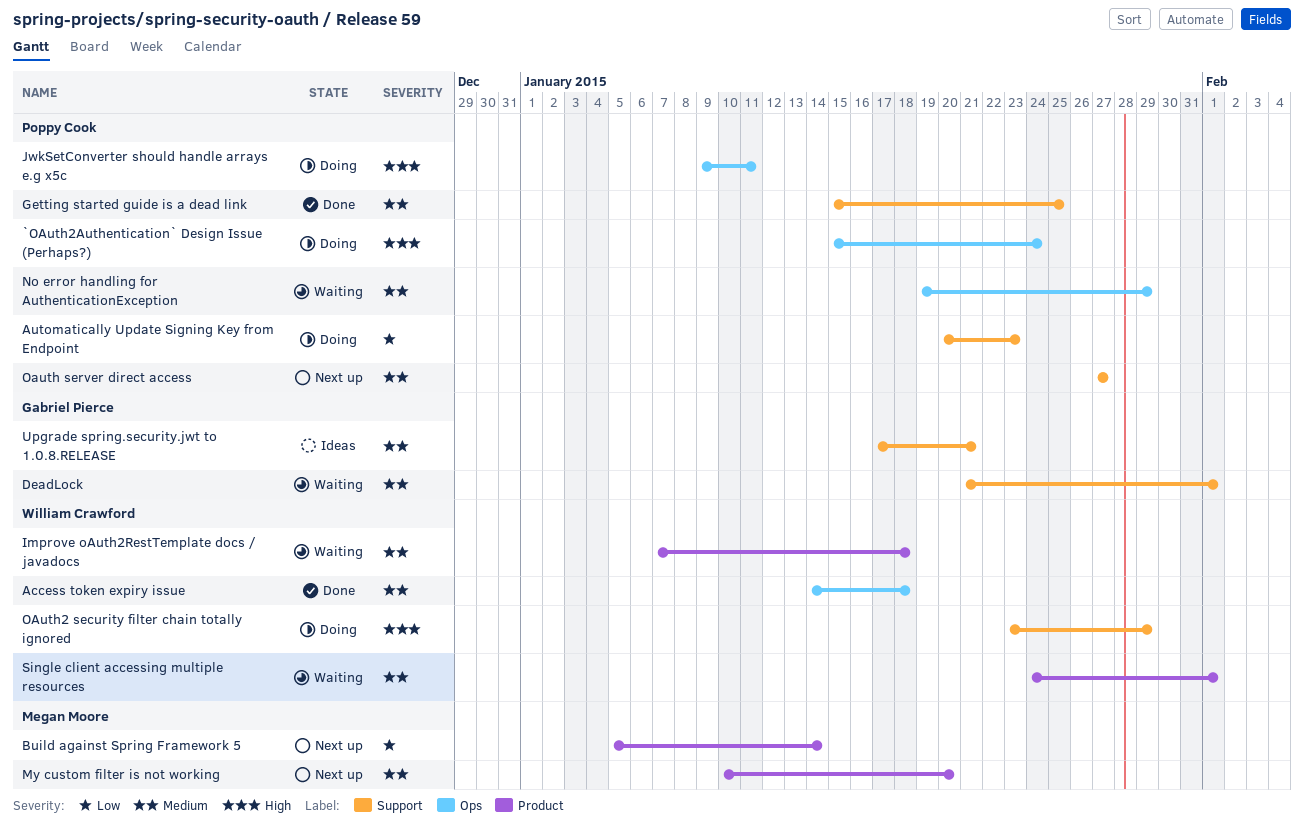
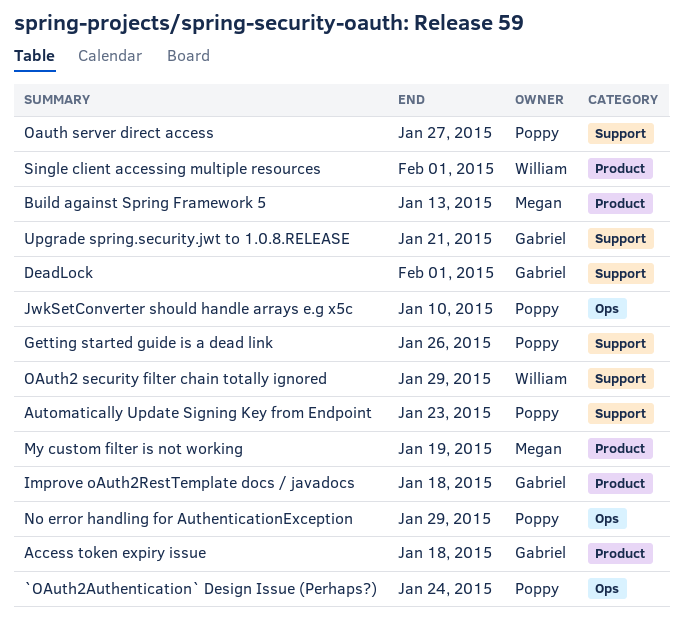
Access token expiry issue, owner: William Crawford -> Gabriel Pierce
Access token expiry issue, label: Ops -> Product
Build against Spring Framework 5, due: Jan 14 -> Jan 13
Getting started guide is a dead link, due: Jan 25 -> Jan 26
Improve oAuth2RestTemplate docs / javadocs, owner: William Crawford -> Gabriel Pierce
JwkSetConverter should handle arrays e.g x5c, due: Jan 11 -> Jan 10
My custom filter is not working, due: Jan 20 -> Jan 19

